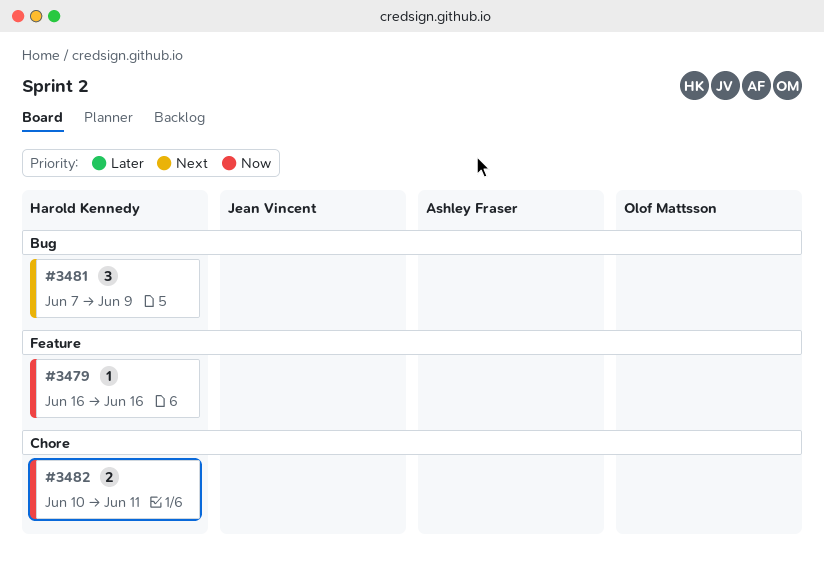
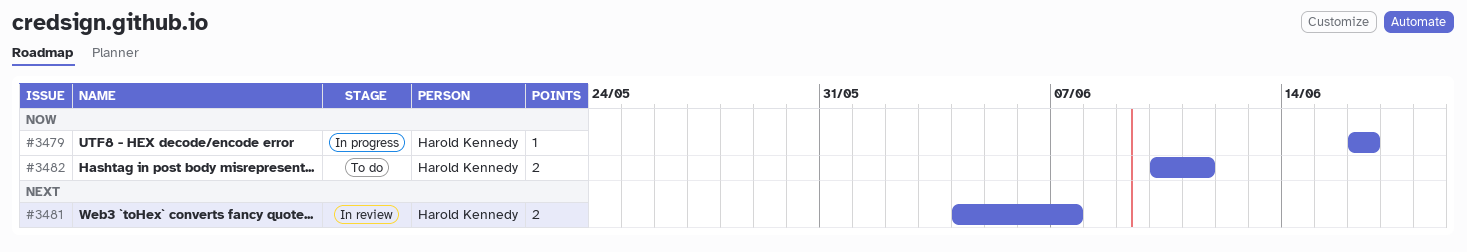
#3481, estimate: 3 -> 2
#3481, start: Jun 7 -> Jun 4
#3481, due: Jun 9 -> Jun 7

